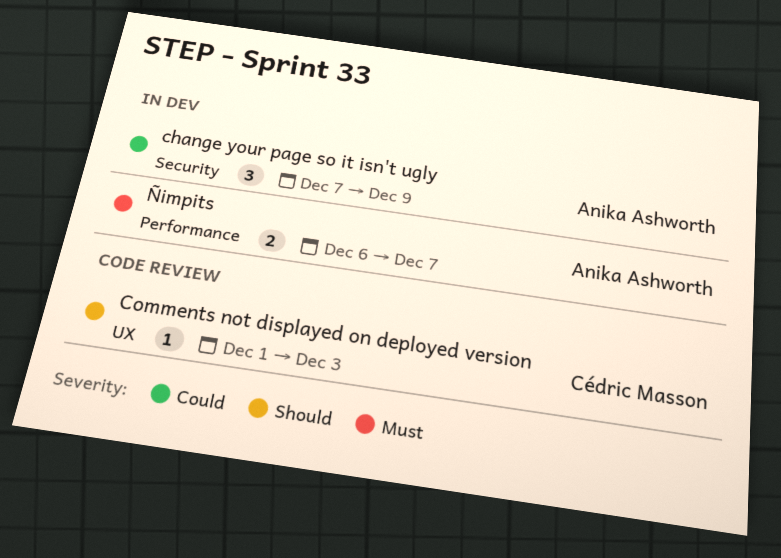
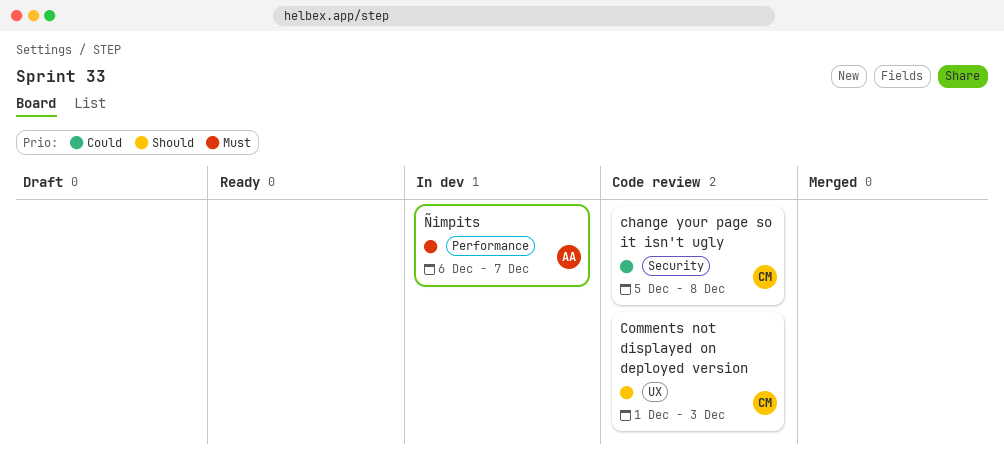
change your page so it isn't ugly, status: In dev -> Code review
change your page so it isn't ugly, owner: Anika Ashworth -> Cédric Masson
change your page so it isn't ugly, start: Dec 7 -> Dec 5
change your page so it isn't ugly, due: Dec 9 -> Dec 8

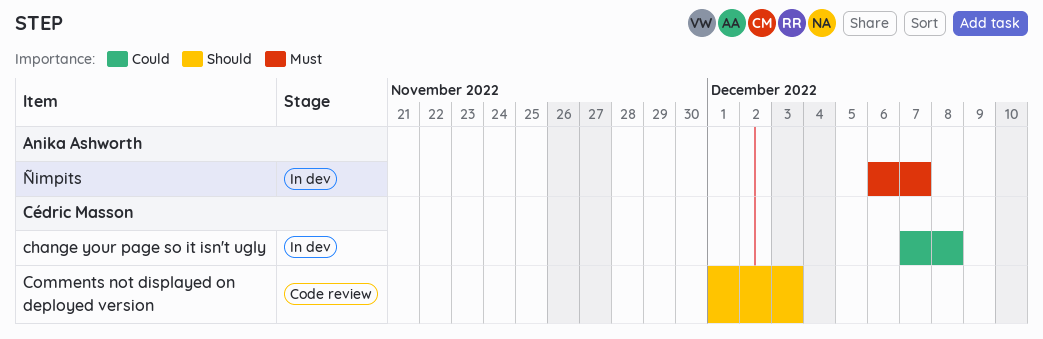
change your page so it isn't ugly, status: Code review -> In dev
change your page so it isn't ugly, start: Dec 5 -> Dec 7

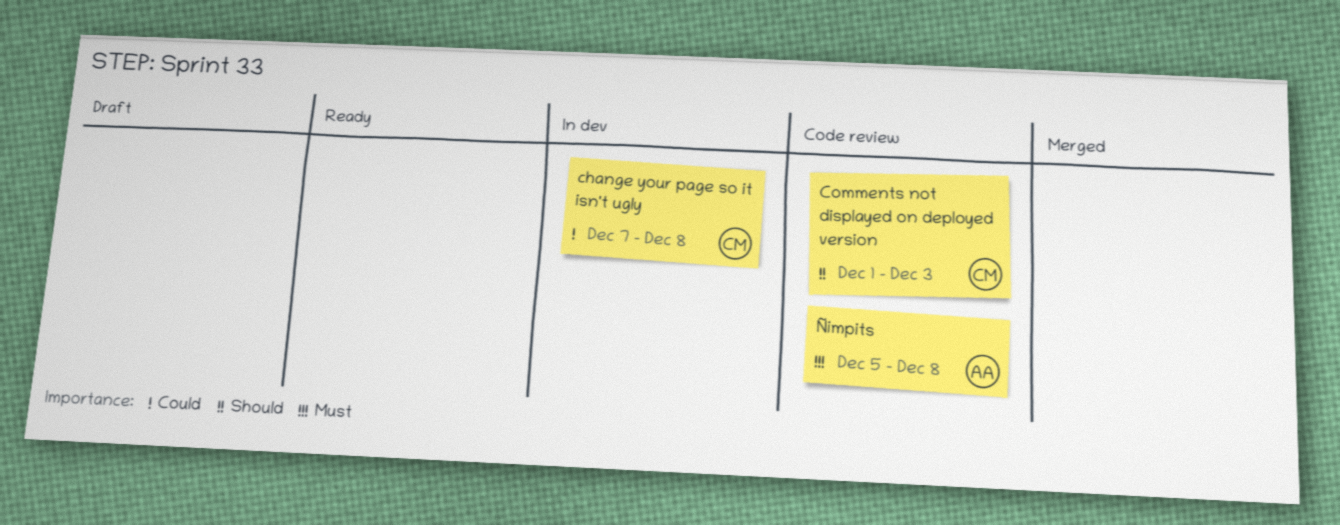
Ñimpits, status: In dev -> Code review
Ñimpits, start: Dec 6 -> Dec 5
Ñimpits, due: Dec 7 -> Dec 8

